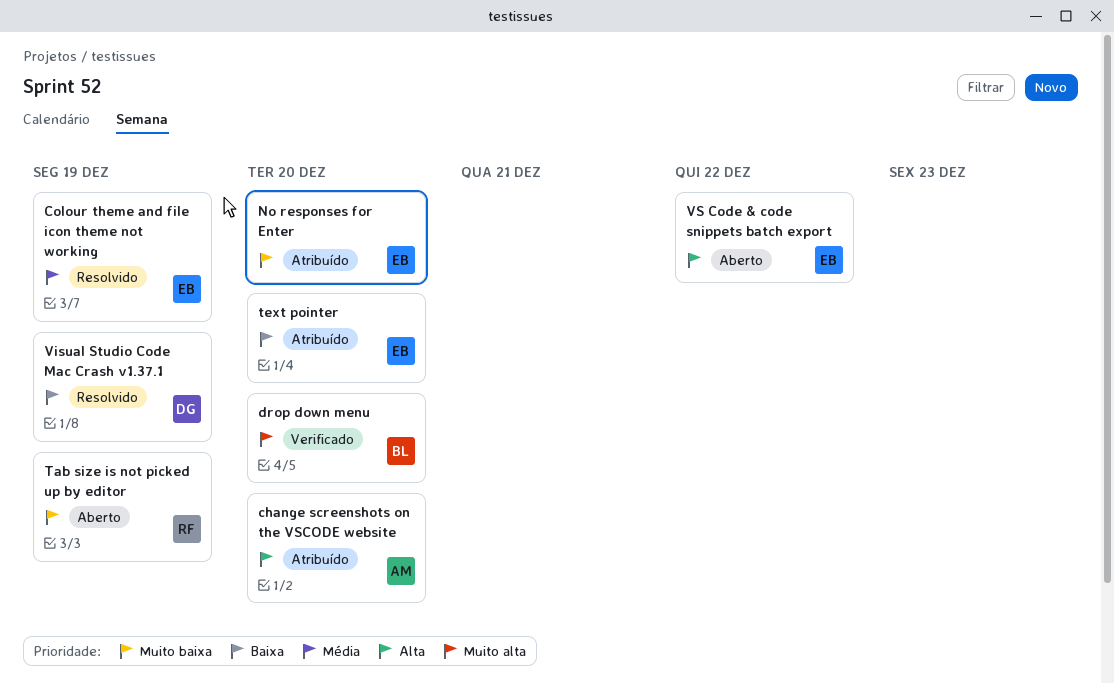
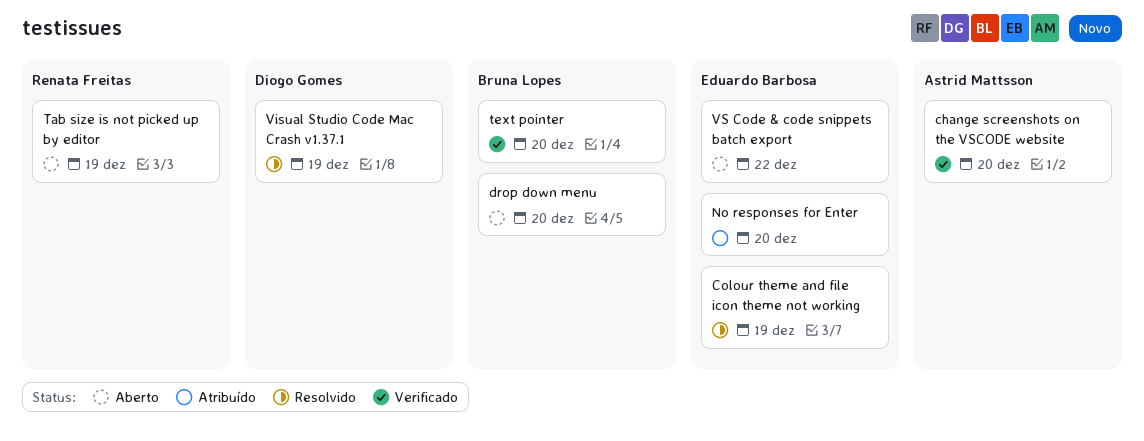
change screenshots on the VSCODE website, status: Atribuído -> Verificado
drop down menu, status: Verificado -> Aberto
text pointer, status: Atribuído -> Verificado
text pointer, owner: Eduardo Barbosa -> Bruna Lopes

